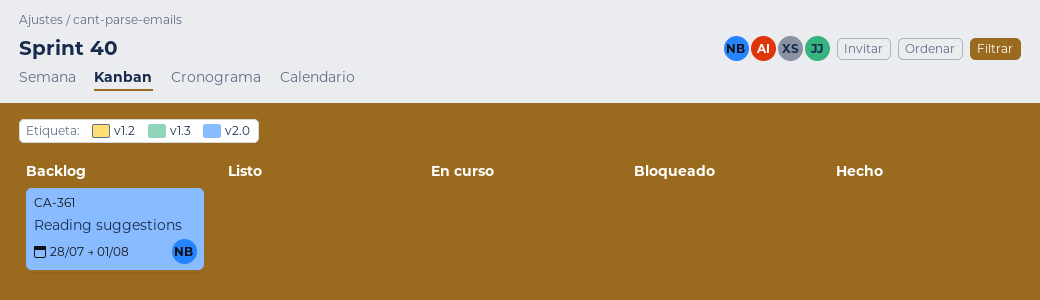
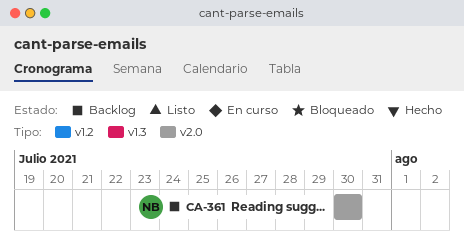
CA-361, start: Jul 28 -> Jul 30
CA-361, due: Aug 1 -> Jul 30

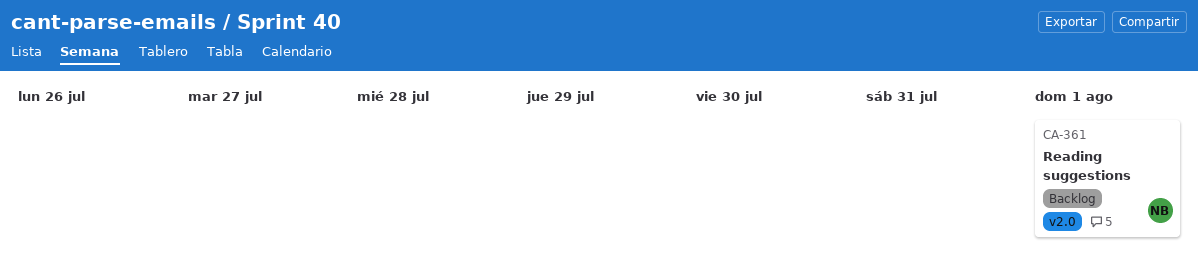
CA-361, due: Jul 30 -> Aug 1

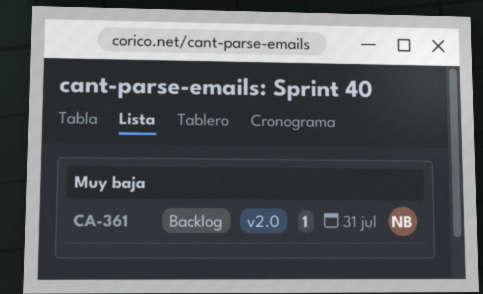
CA-361, due: Aug 1 -> Jul 31

